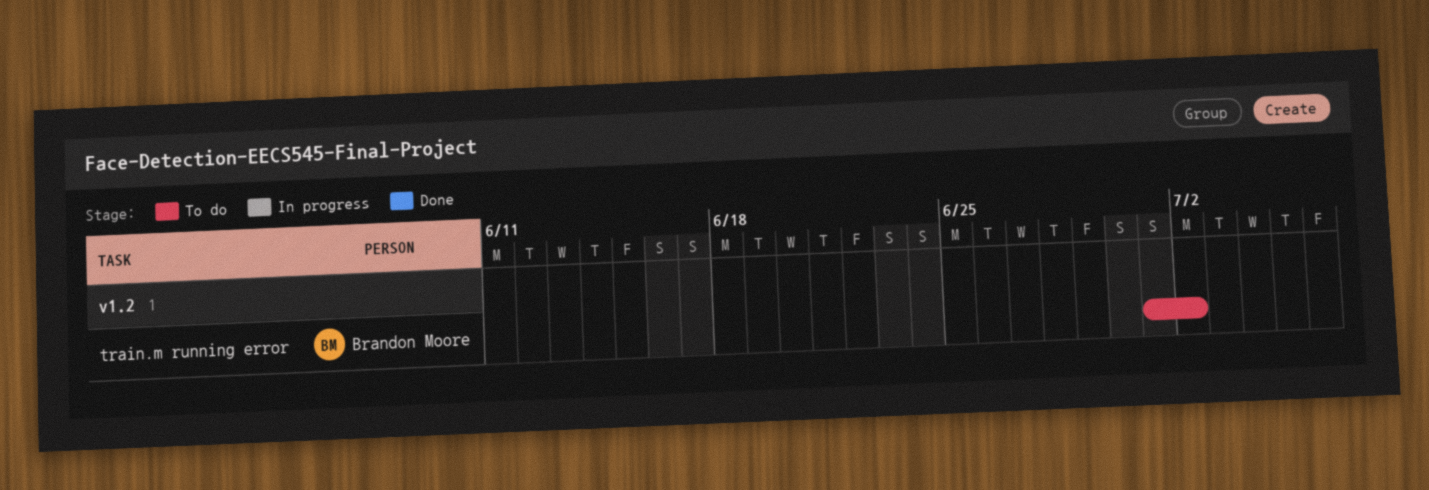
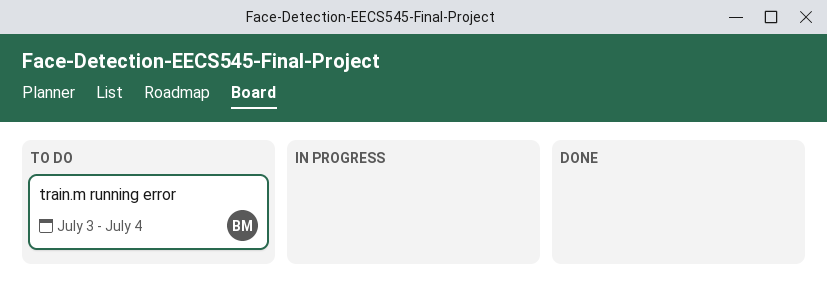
train.m running error, start: Jul 1 -> Jul 3
train.m running error, due: Jul 2 -> Jul 4

